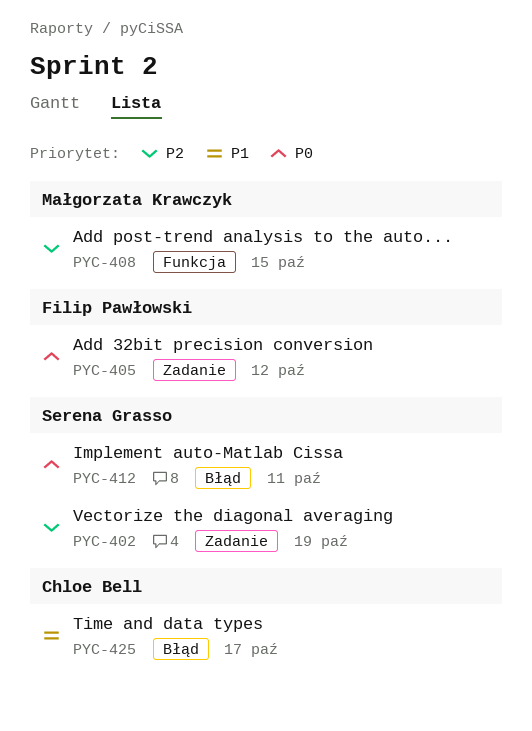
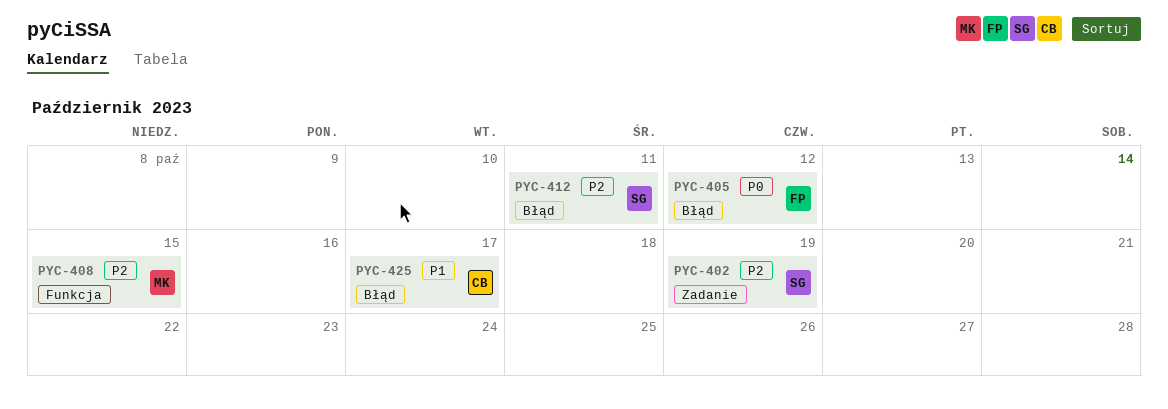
PYC-405, label: Zadanie -> Błąd
PYC-412, priority: P0 -> P2

